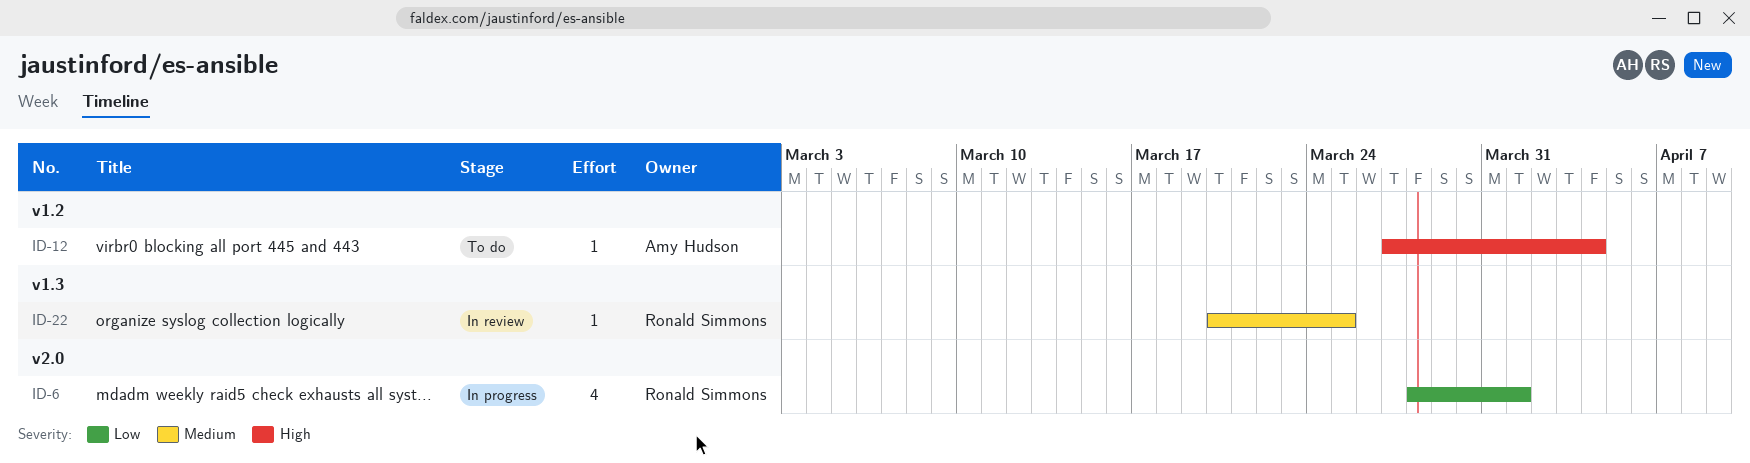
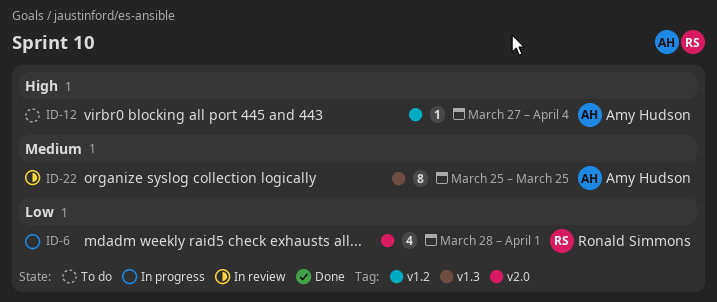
ID-22, owner: Ronald Simmons -> Amy Hudson
ID-22, estimate: 1 -> 8
ID-22, start: Mar 20 -> Mar 25

